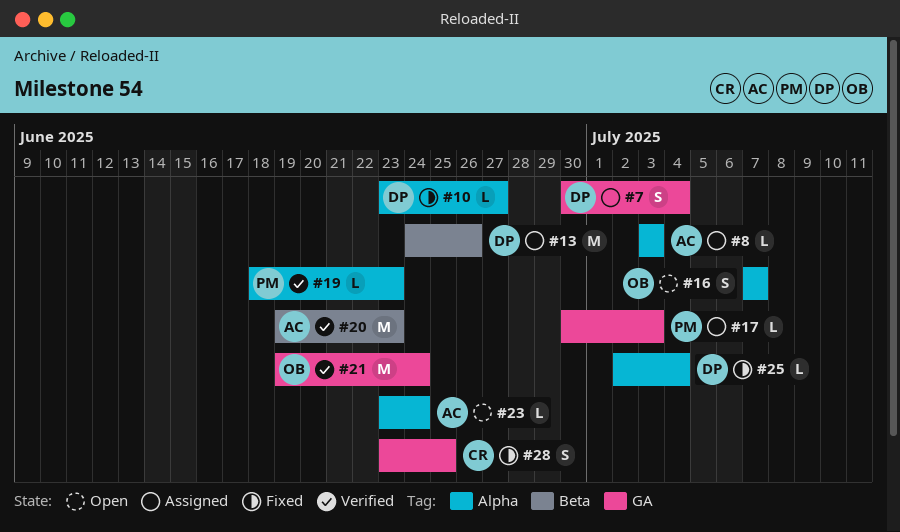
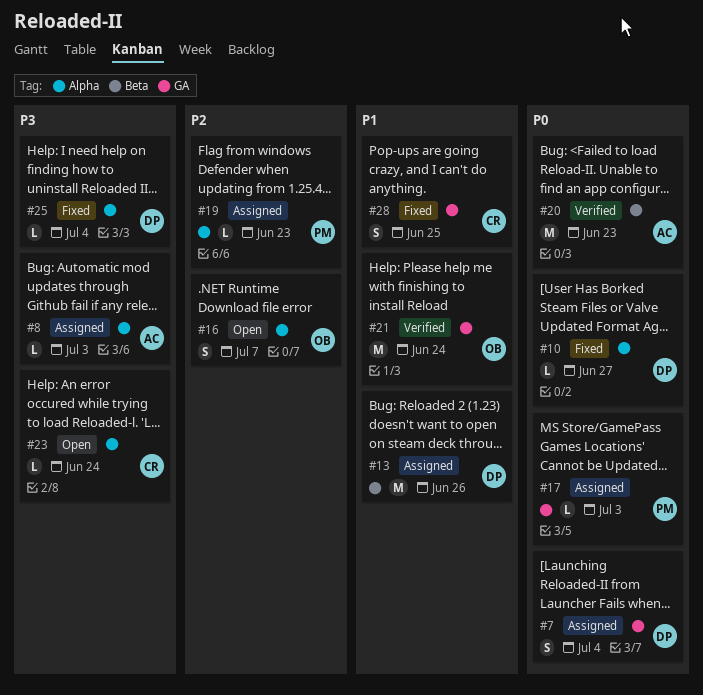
#19, status: Verified -> Assigned
#23, owner: AC -> CR

